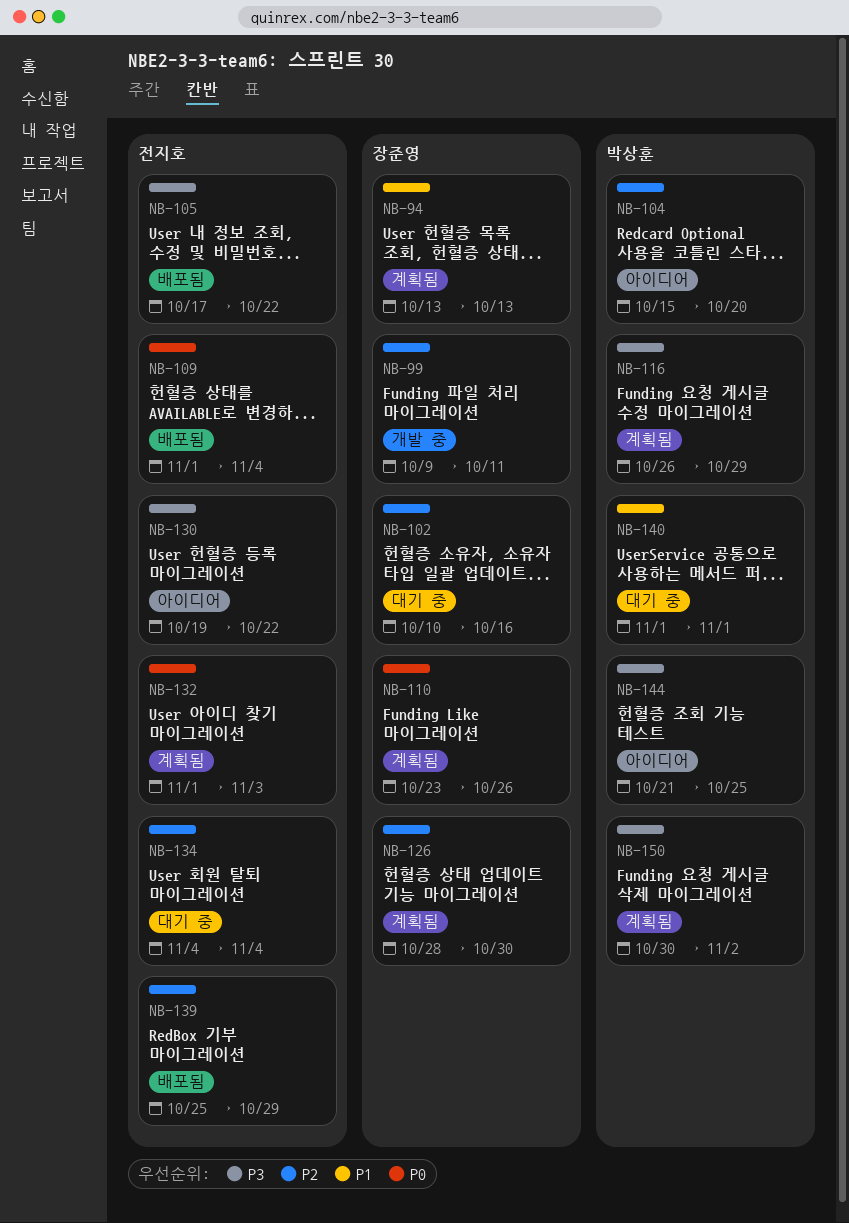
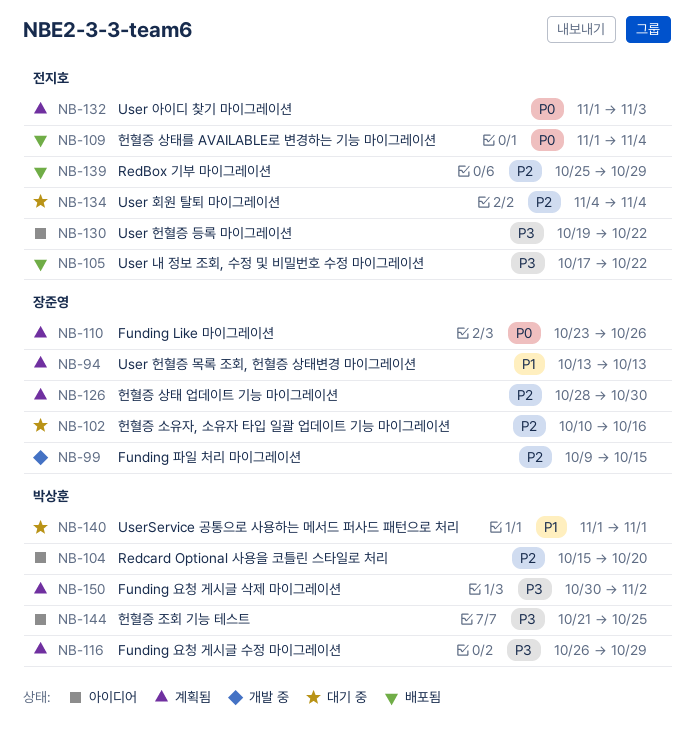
NB-99, due: Oct 11 -> Oct 15

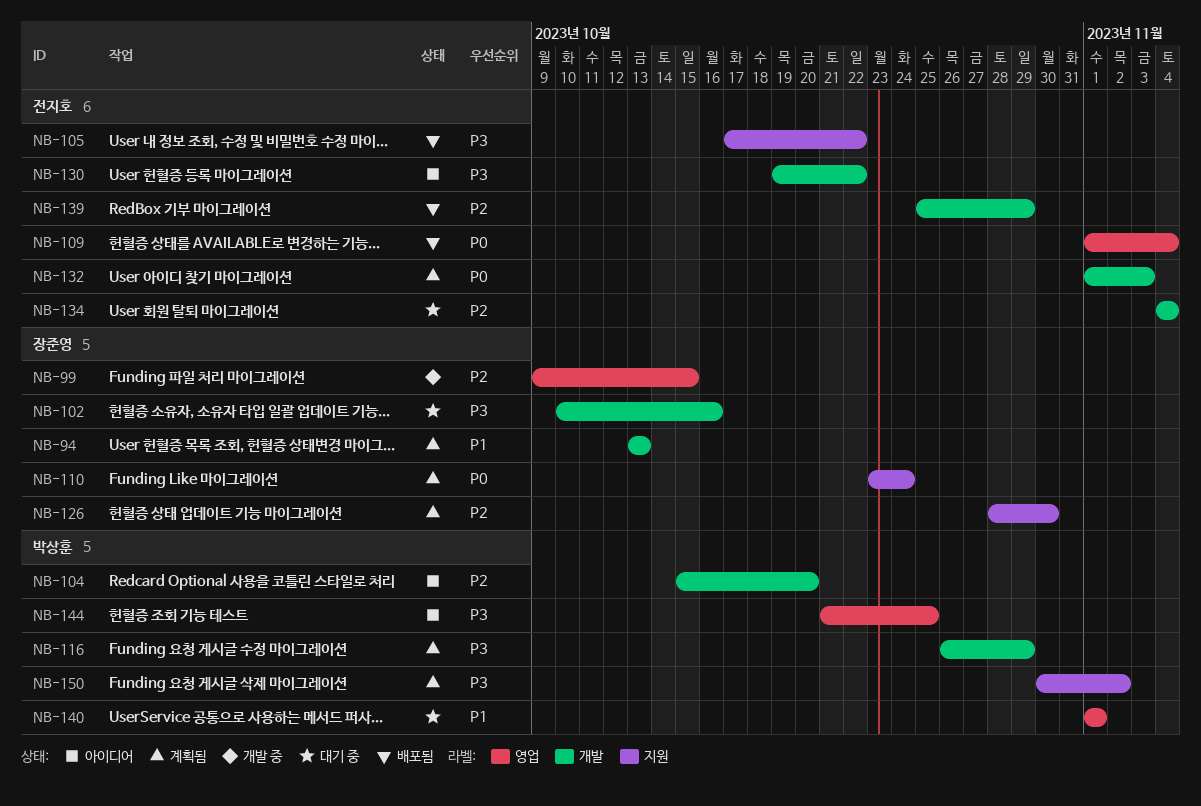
NB-102, priority: P2 -> P3
NB-110, due: Oct 26 -> Oct 24

